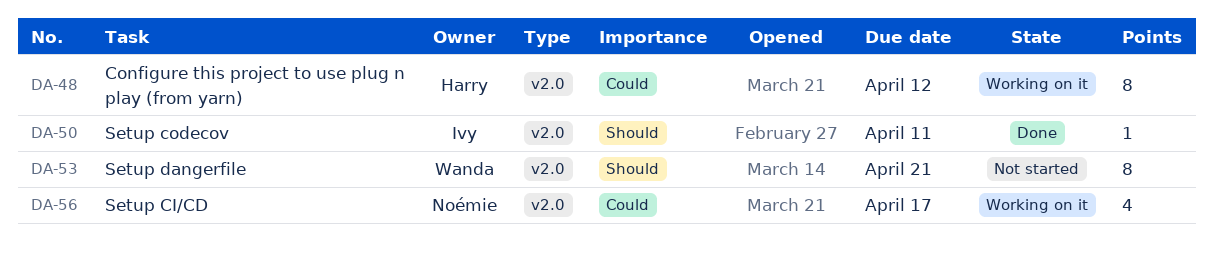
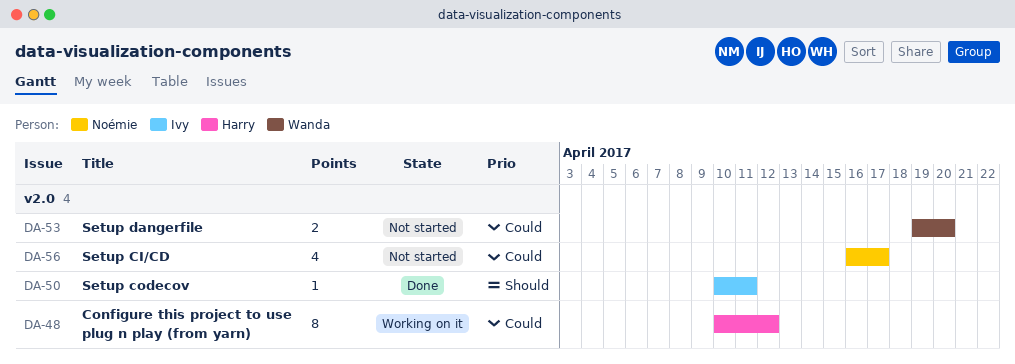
DA-53, priority: Should -> Could
DA-53, estimate: 8 -> 2
DA-53, due: Apr 21 -> Apr 20
DA-56, status: Working on it -> Not started

